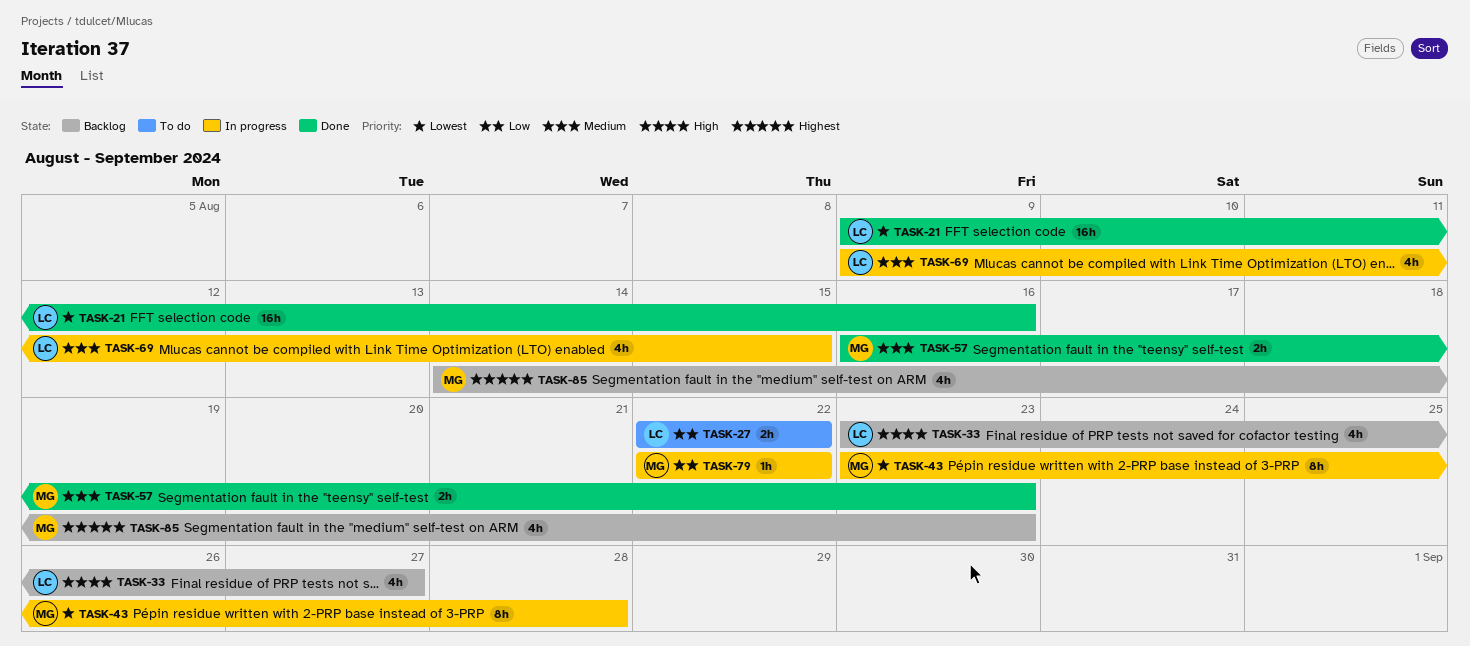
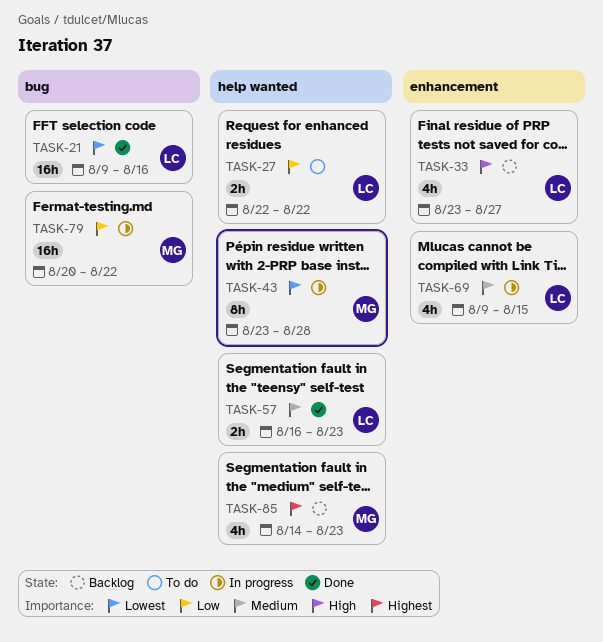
TASK-57, owner: MG -> LC
TASK-79, estimate: 1h -> 16h
TASK-79, start: Aug 22 -> Aug 20

